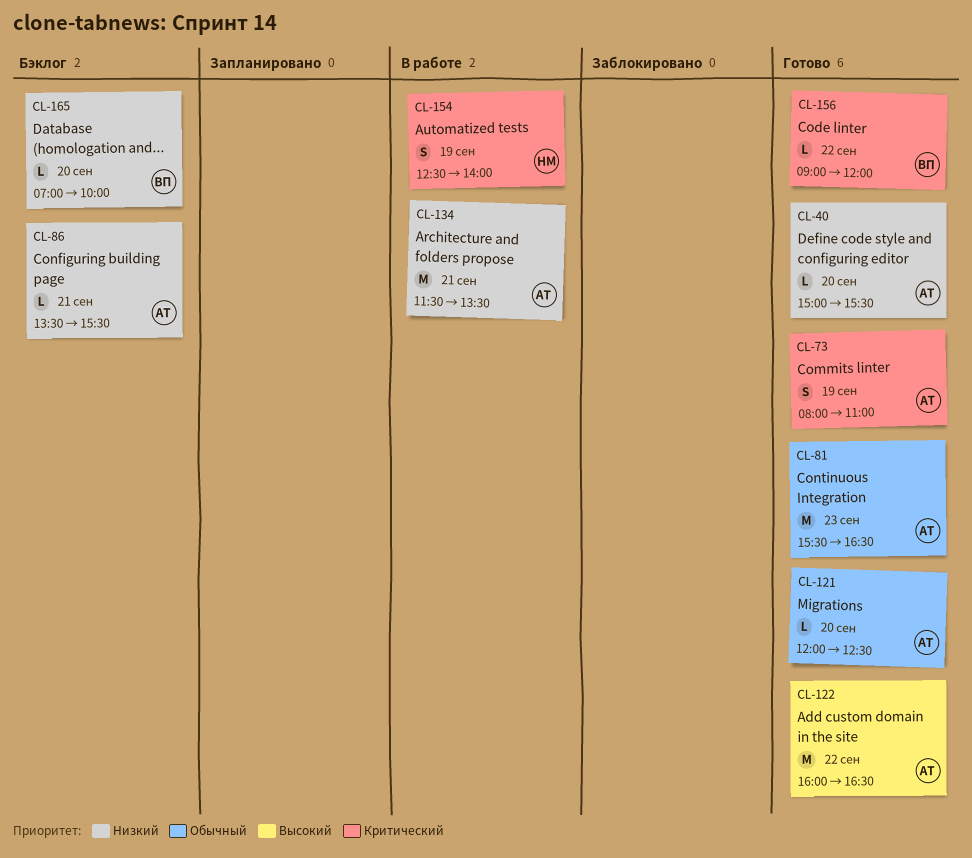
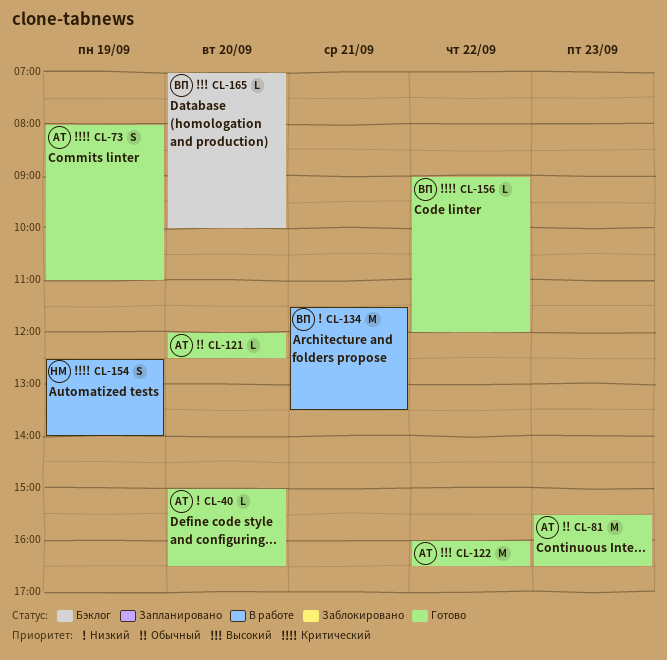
CL-40, ends: 15:30 -> 16:30
CL-86: present -> none
CL-134, owner: АТ -> ВП
CL-165, priority: Низкий -> Высокий

